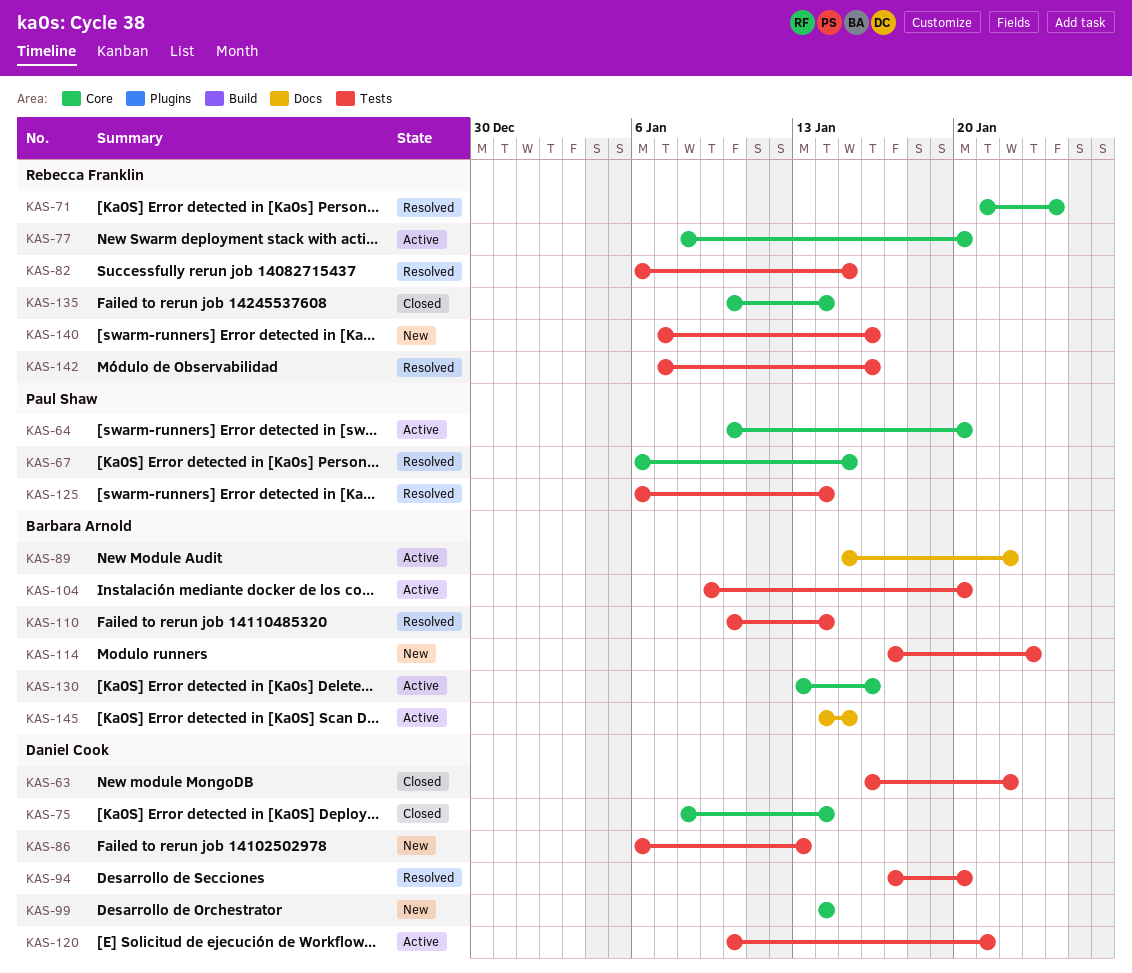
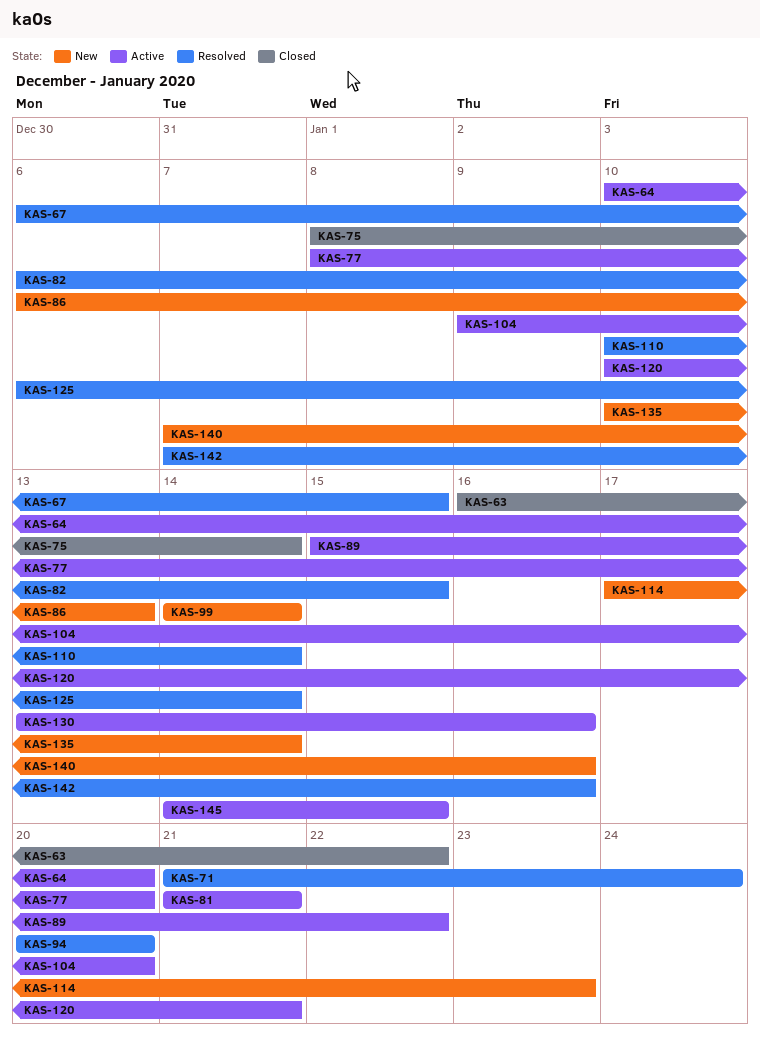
KAS-81: none -> present
KAS-94, start: Jan 17 -> Jan 20
KAS-135, status: Closed -> New

